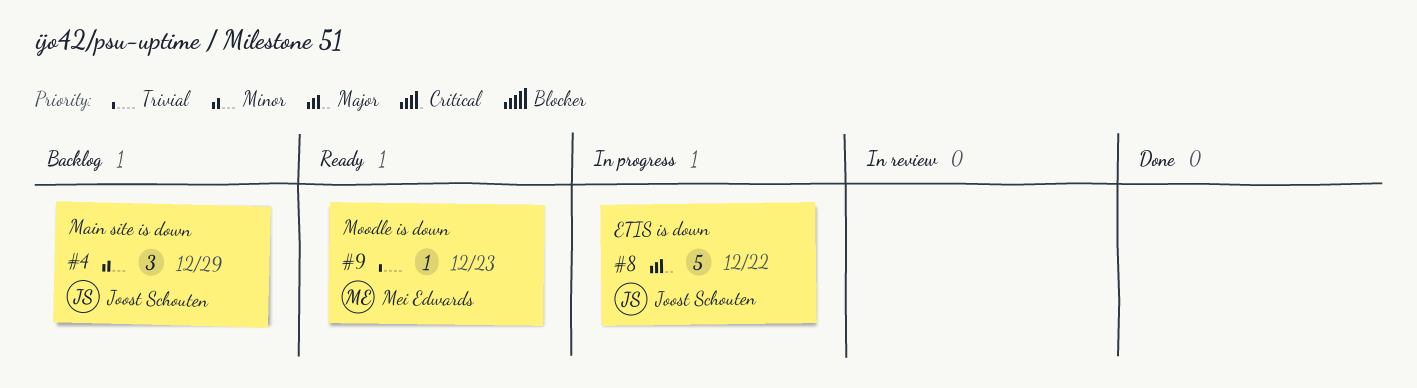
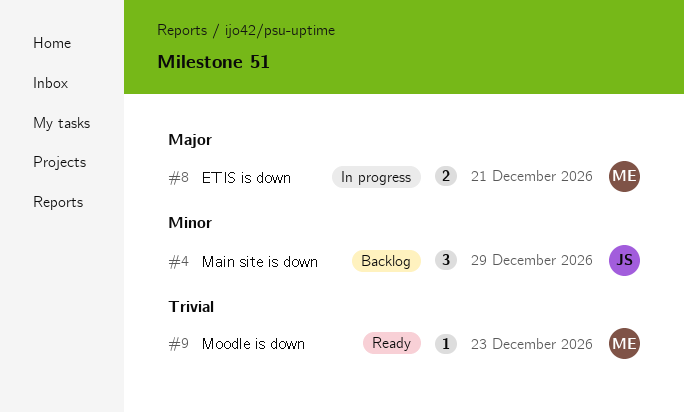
#8, owner: Joost Schouten -> Mei Edwards
#8, estimate: 5 -> 2
#8, due: Dec 22 -> Dec 21

